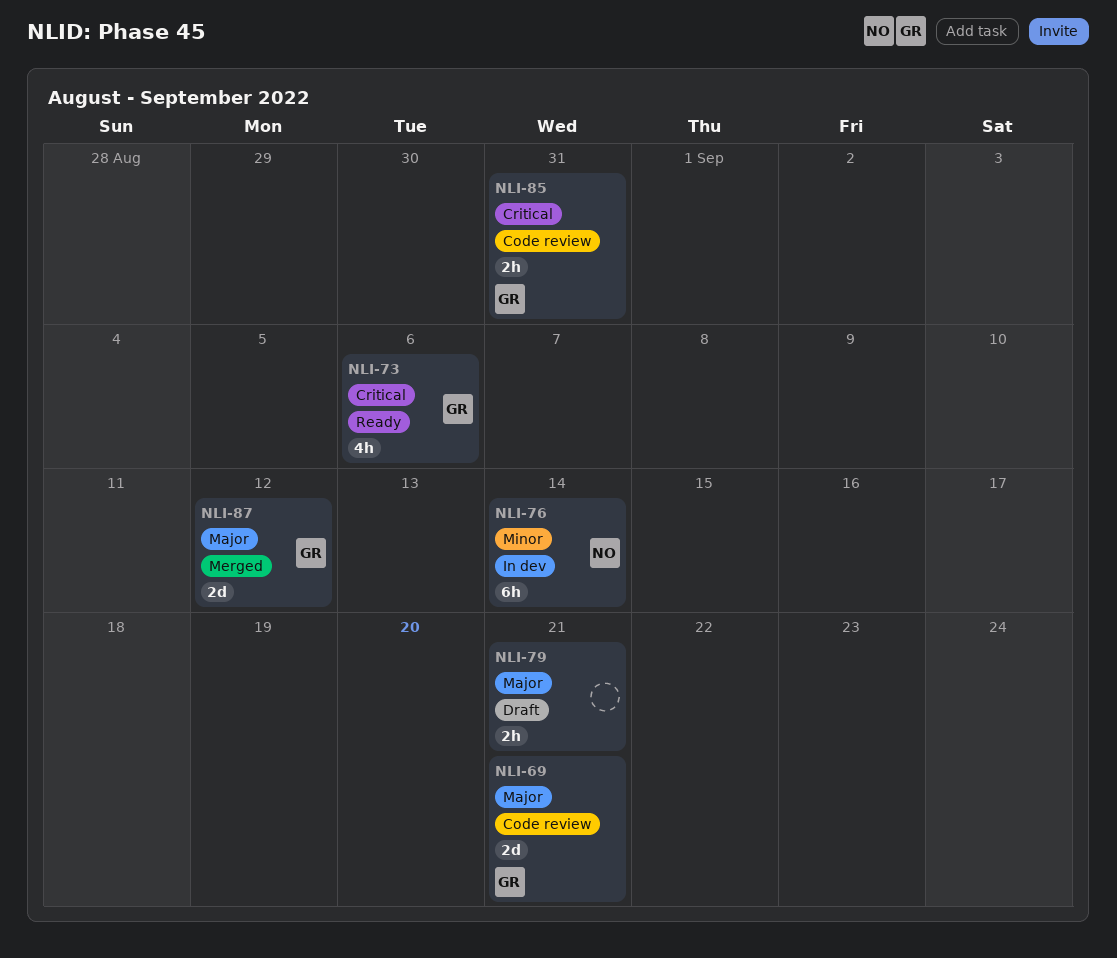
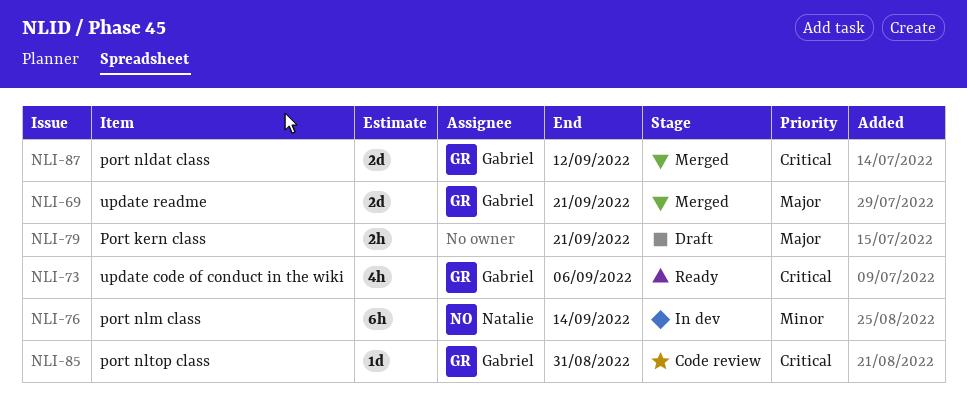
NLI-69, status: Code review -> Merged
NLI-85, estimate: 2h -> 1d
NLI-87, priority: Major -> Critical

